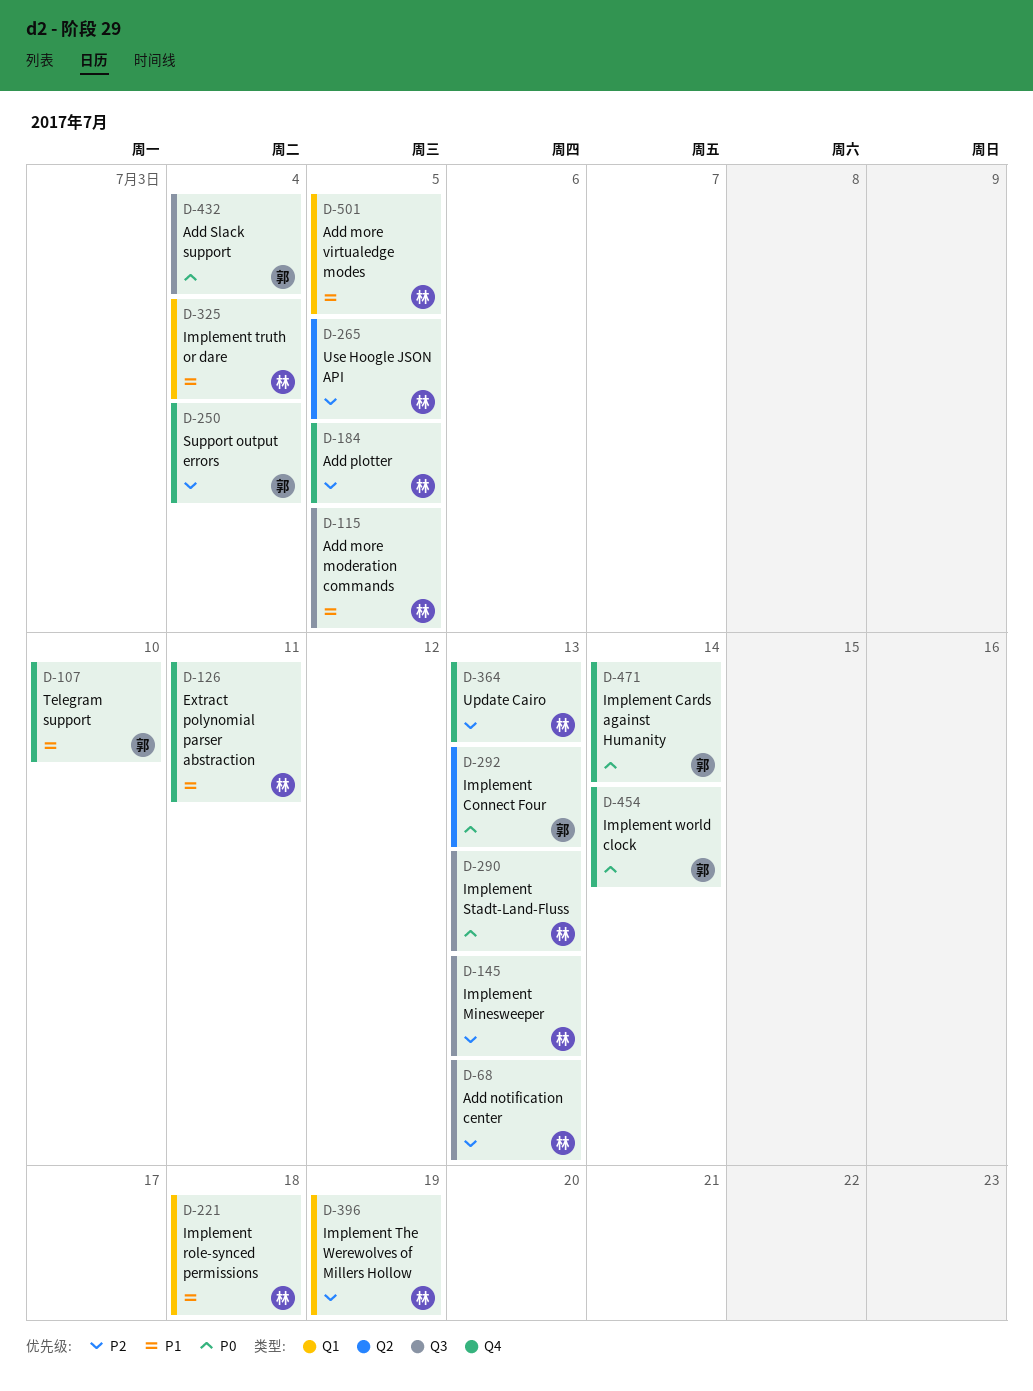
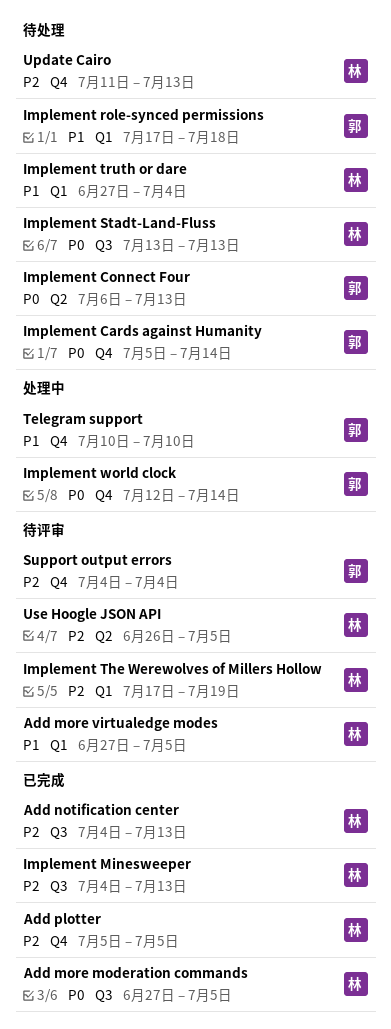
Add more moderation commands, priority: P1 -> P0
Add Slack support: present -> none
Extract polynomial parser abstraction: present -> none
Implement role-synced permissions, owner: 林 -> 郭

